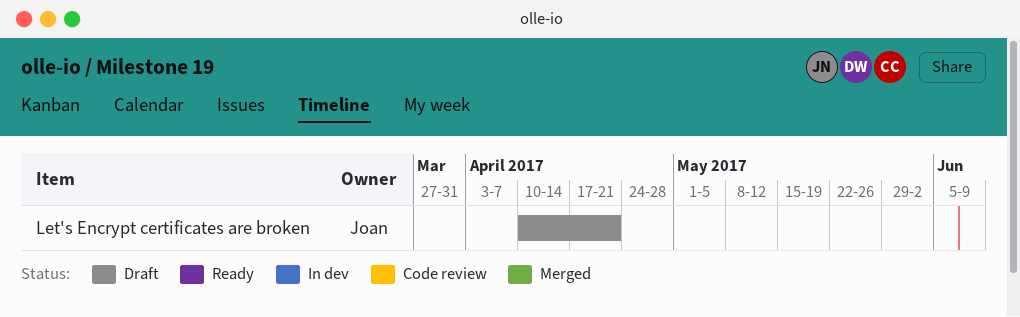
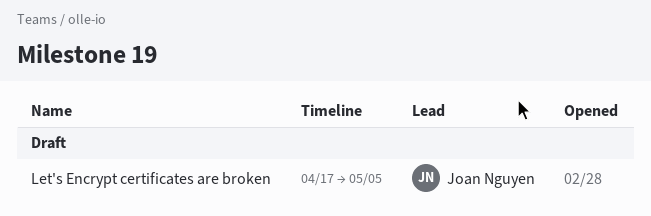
Let's Encrypt certificates are broken, start: Apr 10 -> Apr 17
Let's Encrypt certificates are broken, due: Apr 21 -> May 5

